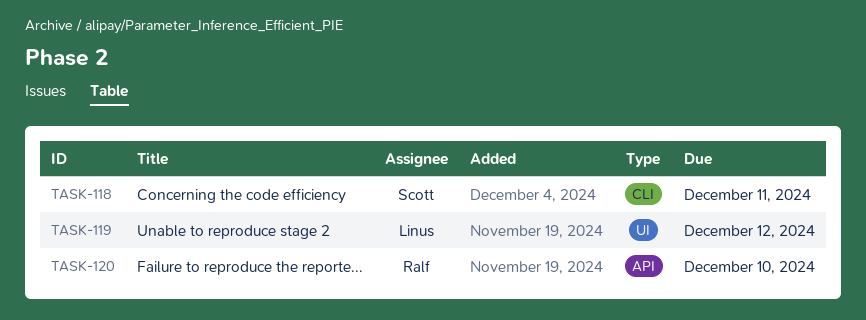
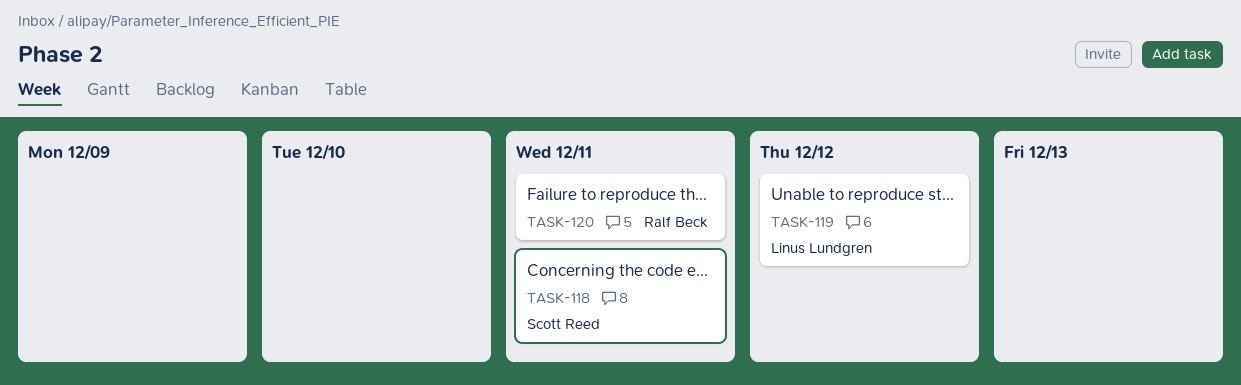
TASK-120, due: Dec 10 -> Dec 11

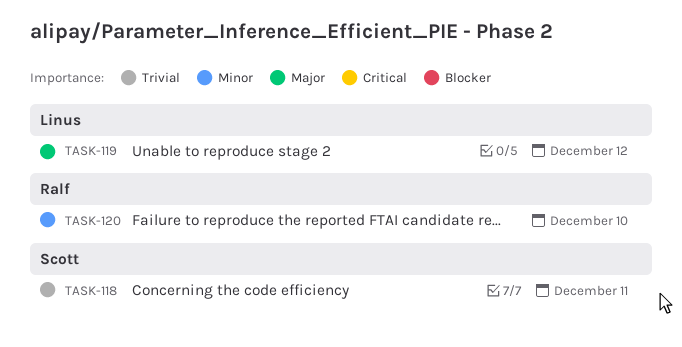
TASK-120, due: Dec 11 -> Dec 10

